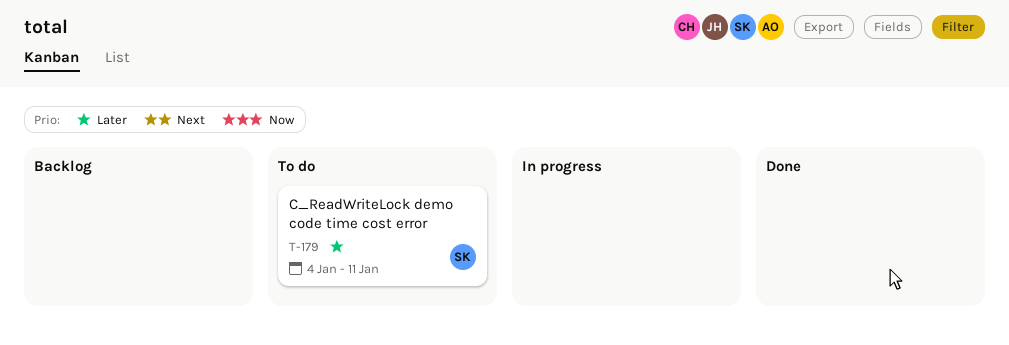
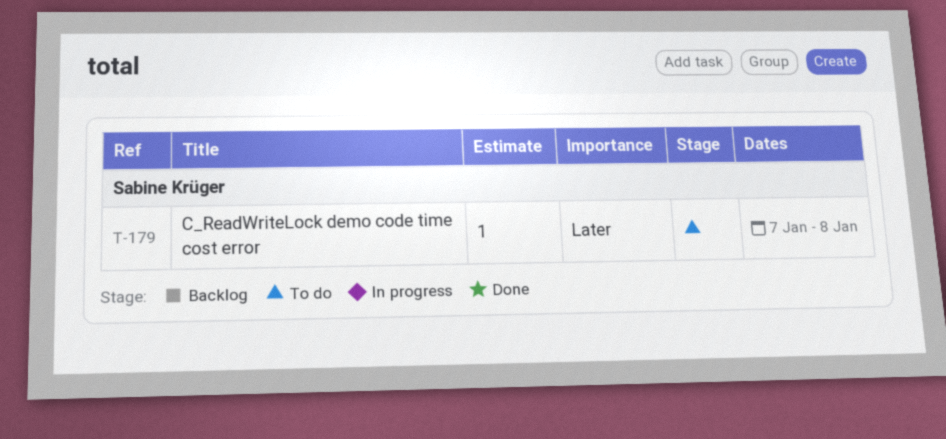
T-179, start: Jan 4 -> Jan 7
T-179, due: Jan 11 -> Jan 8

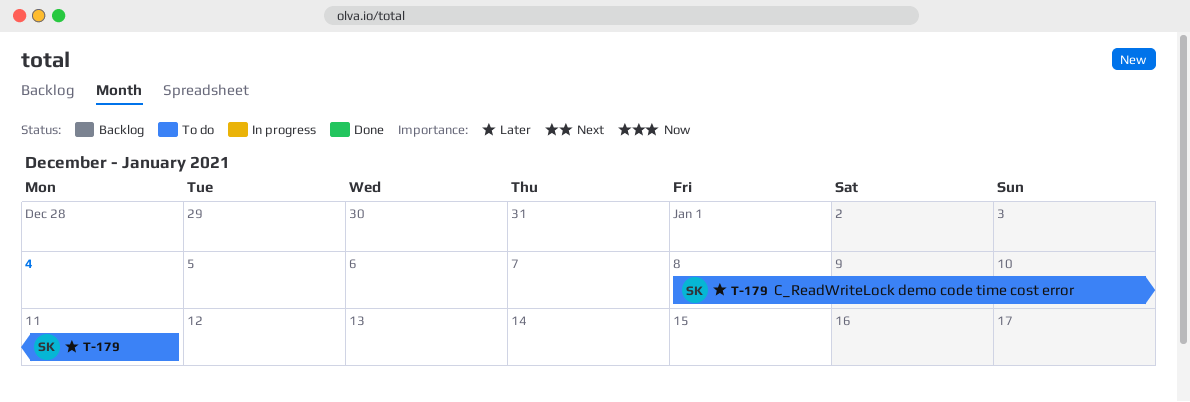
T-179, start: Jan 7 -> Jan 8
T-179, due: Jan 8 -> Jan 11

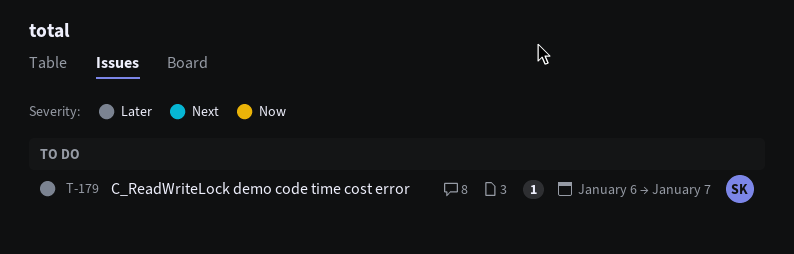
T-179, start: Jan 8 -> Jan 6
T-179, due: Jan 11 -> Jan 7

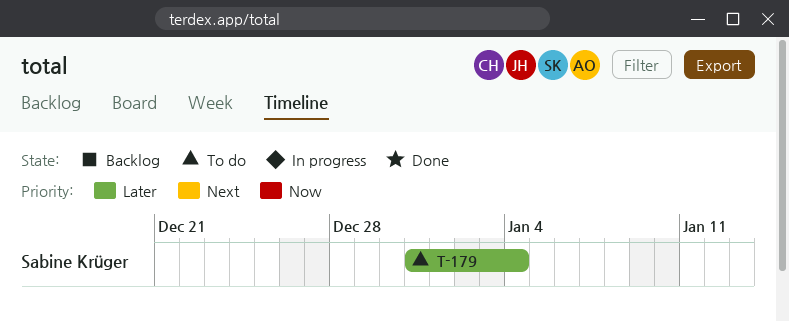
T-179, start: Jan 6 -> Dec 31
T-179, due: Jan 7 -> Jan 4

